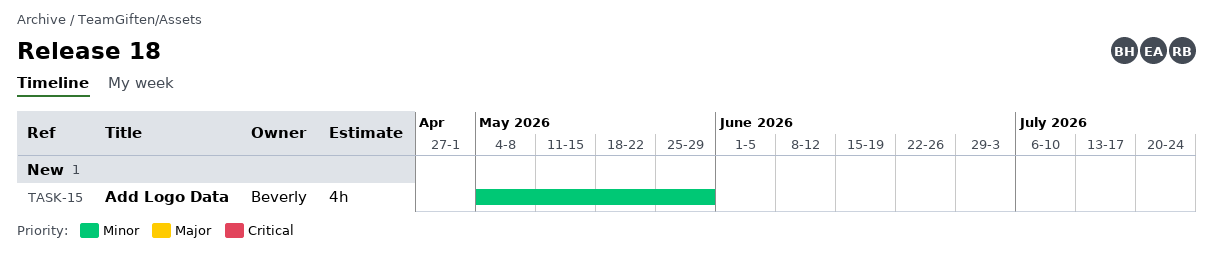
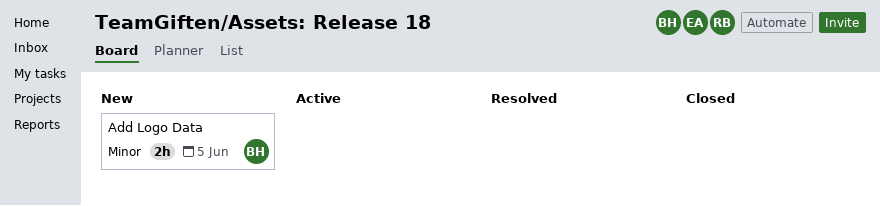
Add Logo Data, estimate: 4h -> 2h
Add Logo Data, due: May 29 -> Jun 5

